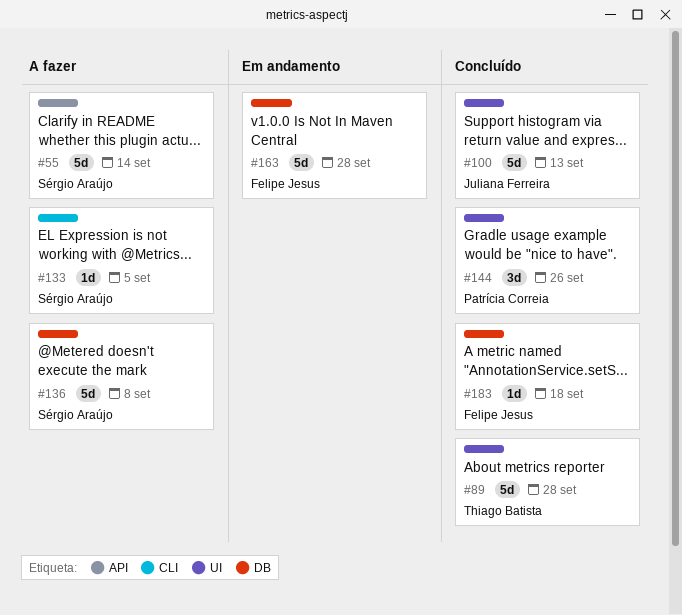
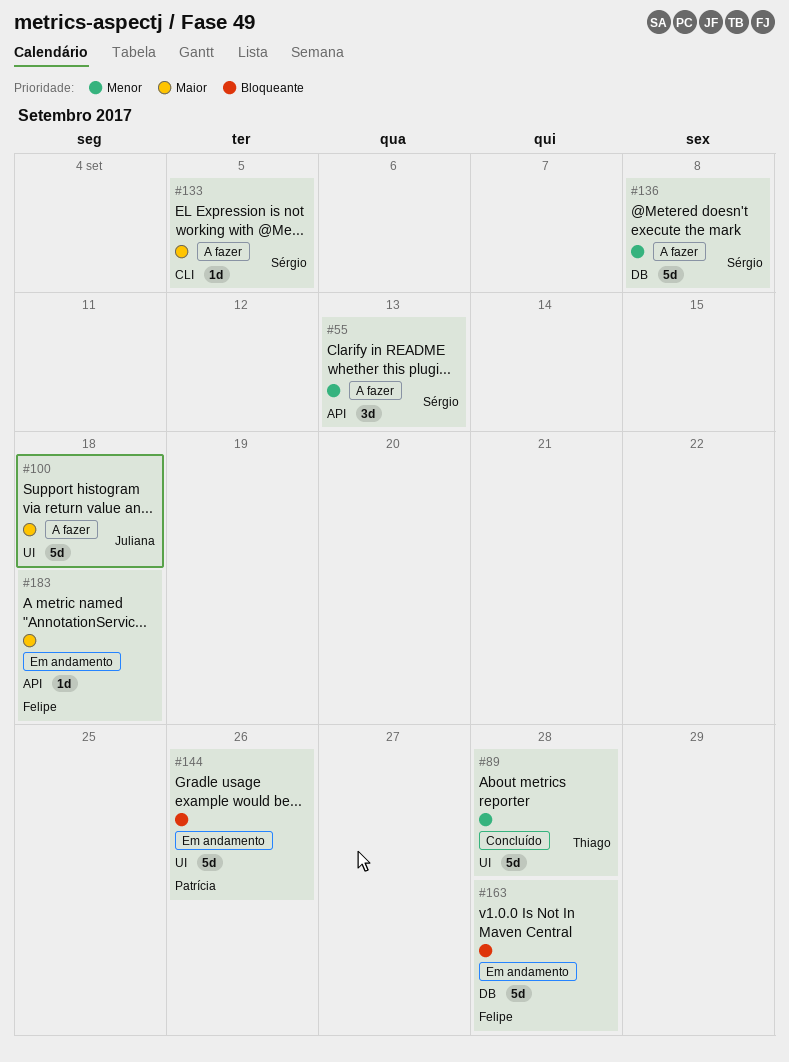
#55, estimate: 5d -> 3d
#55, due: Sep 14 -> Sep 13
#100, status: Concluído -> A fazer
#100, due: Sep 13 -> Sep 18
#144, status: Concluído -> Em andamento
#144, estimate: 3d -> 5d
#183, status: Concluído -> Em andamento
#183, label: DB -> API

